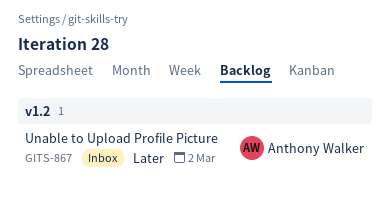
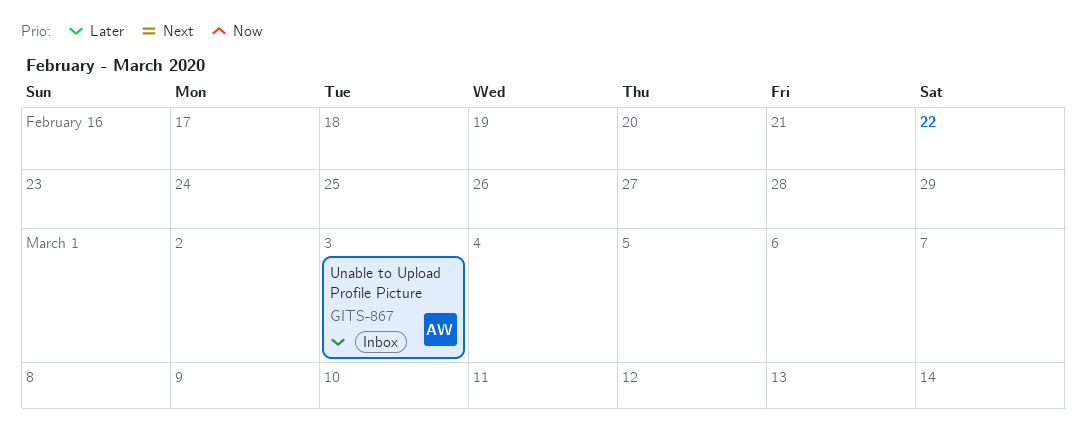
GITS-867, due: Mar 2 -> Mar 3

